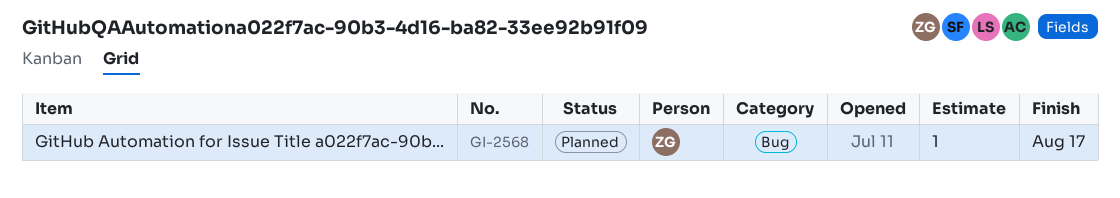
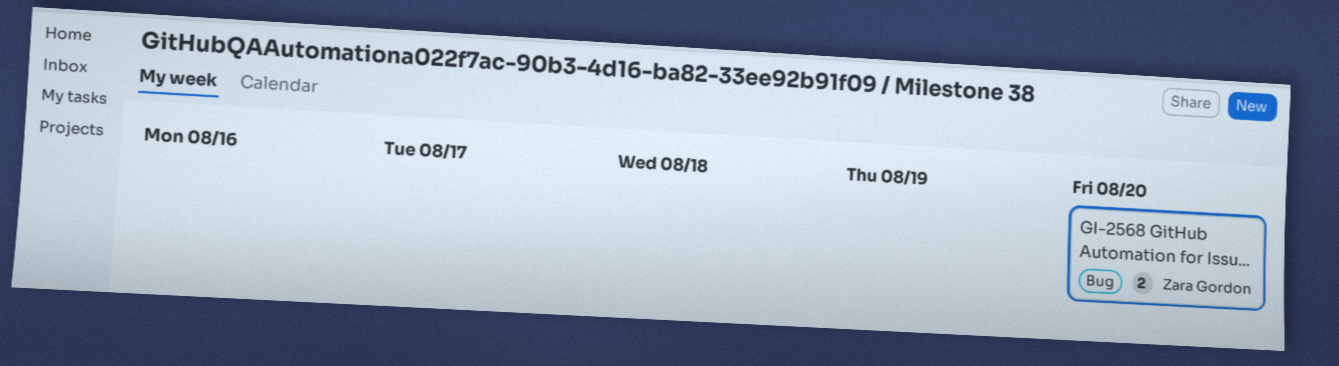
GI-2568, estimate: 1 -> 2
GI-2568, due: Aug 17 -> Aug 20

